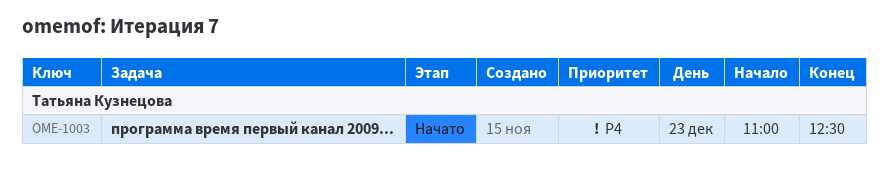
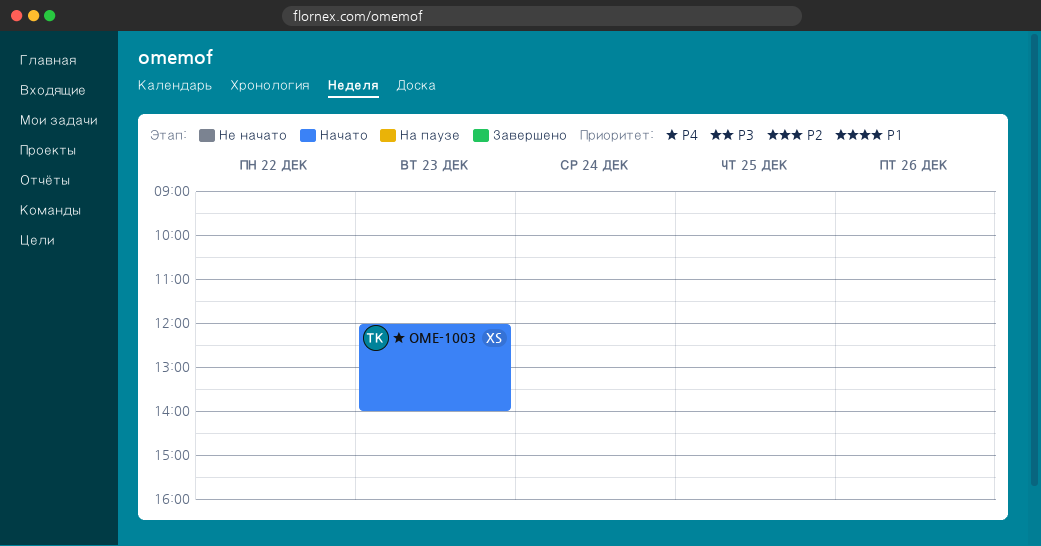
OME-1003, begins: 11:00 -> 12:00
OME-1003, ends: 12:30 -> 14:00

